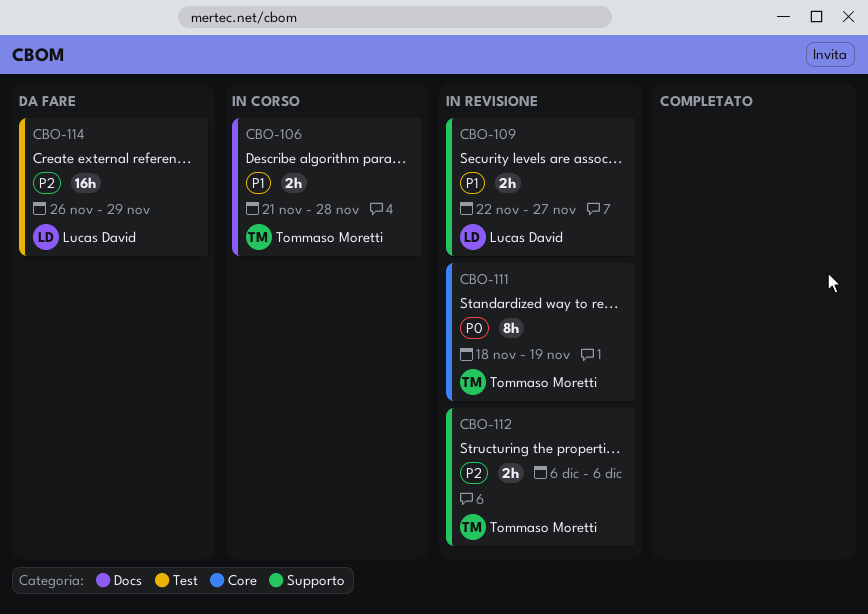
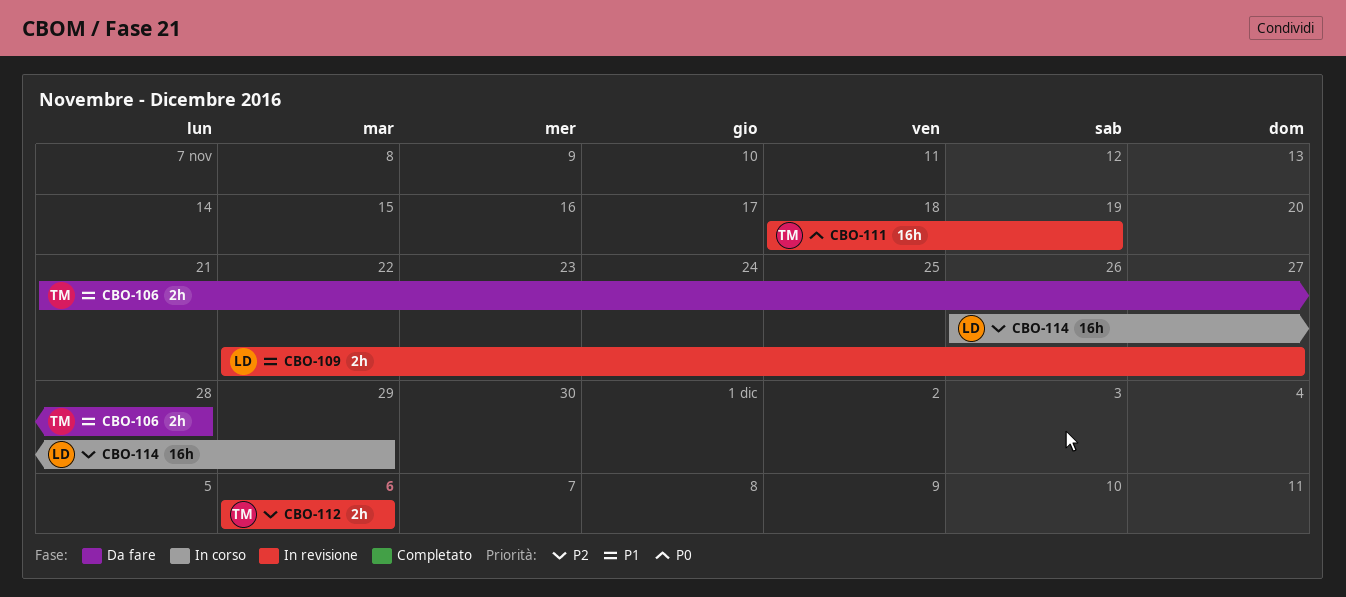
CBO-106, status: In corso -> Da fare
CBO-111, estimate: 8h -> 16h
CBO-114, status: Da fare -> In corso

